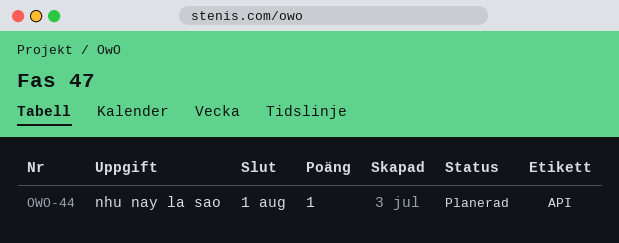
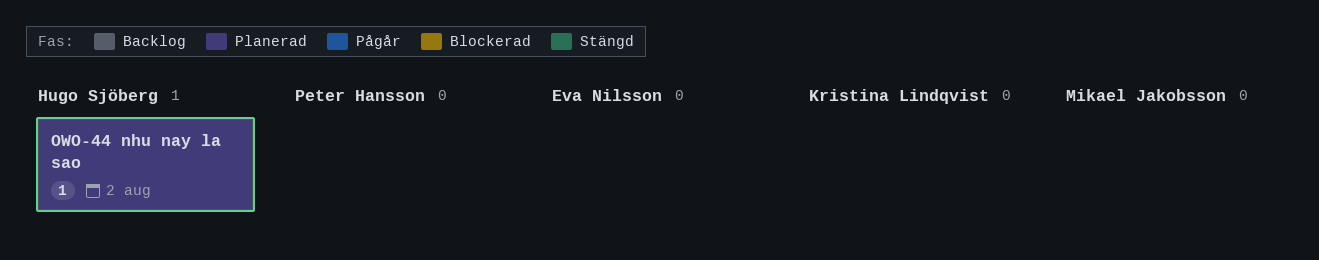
OWO-44, due: Aug 1 -> Aug 2

